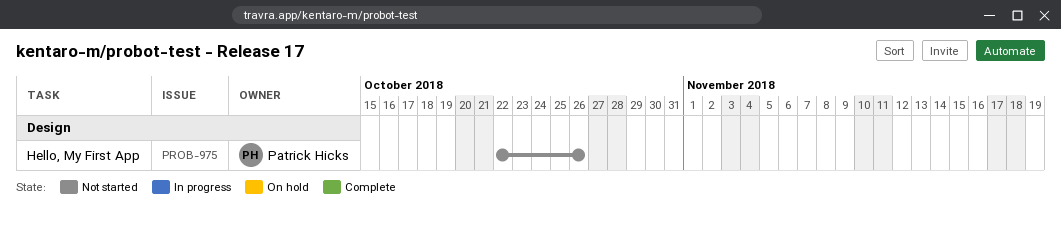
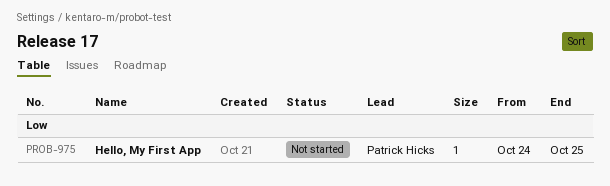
PROB-975, start: Oct 22 -> Oct 24
PROB-975, due: Oct 26 -> Oct 25

